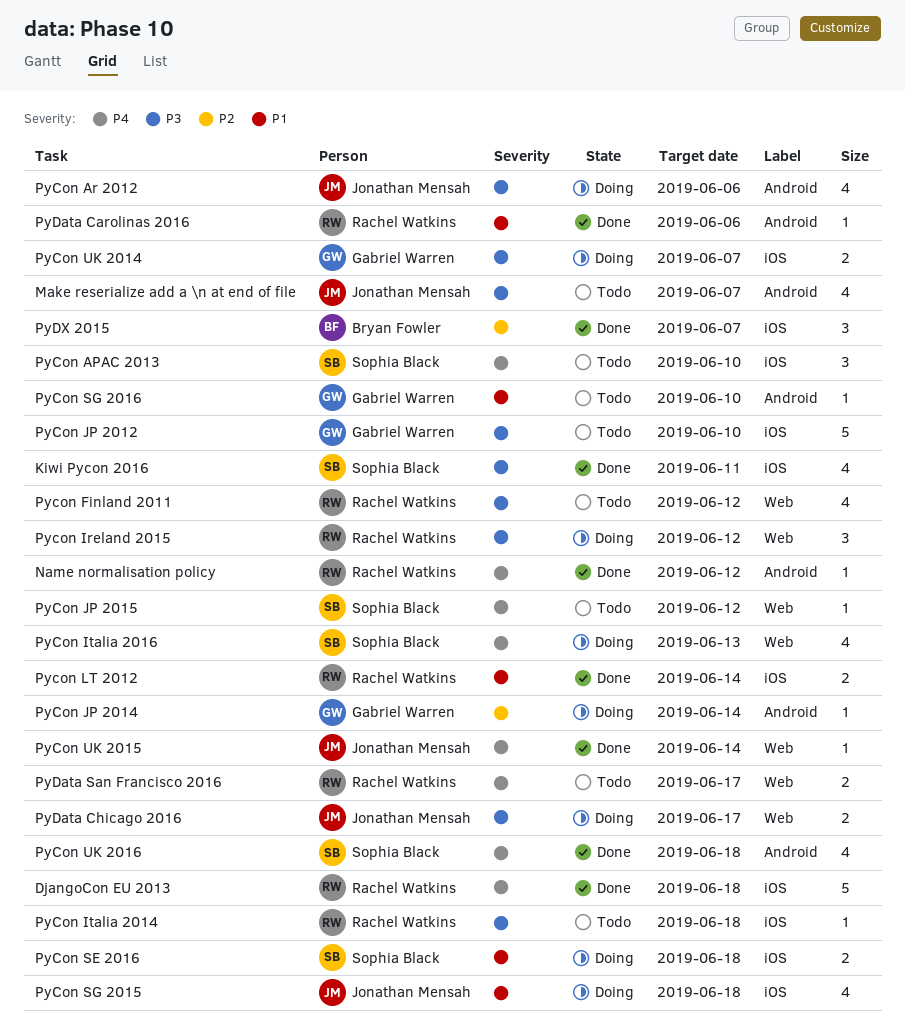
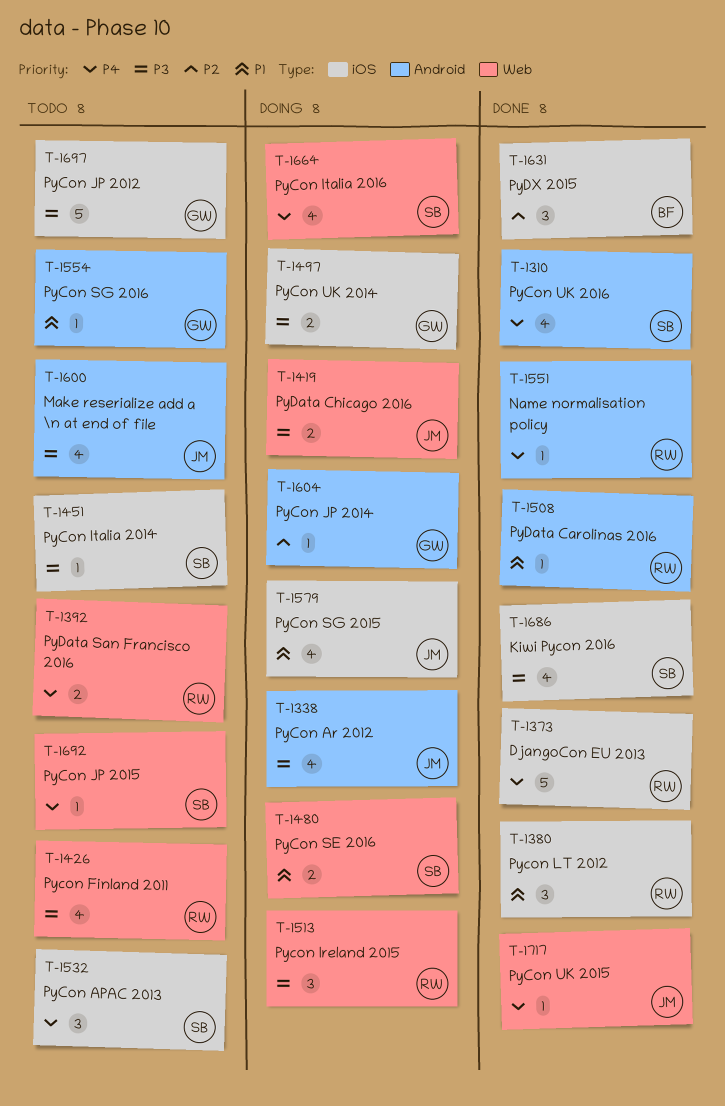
PyCon Italia 2014, owner: Rachel Watkins -> Sophia Black
Pycon LT 2012, estimate: 2 -> 3
PyCon SE 2016, label: iOS -> Web

